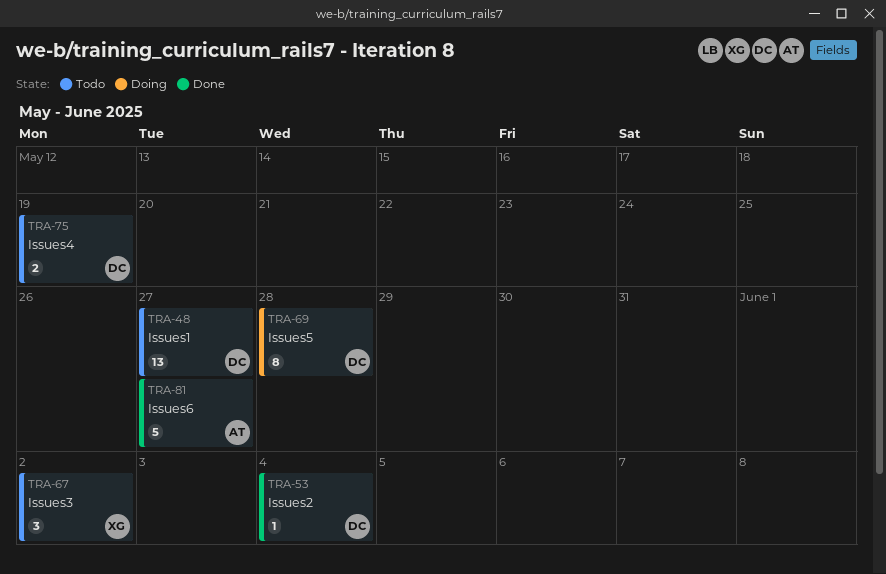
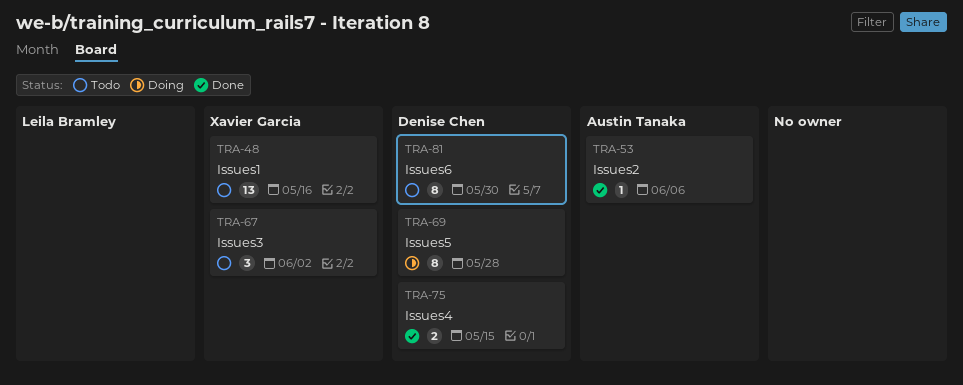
TRA-48, owner: Denise Chen -> Xavier Garcia
TRA-48, due: May 27 -> May 16
TRA-53, owner: Denise Chen -> Austin Tanaka
TRA-53, due: Jun 4 -> Jun 6
TRA-75, status: Todo -> Done
TRA-75, due: May 19 -> May 15
TRA-81, status: Done -> Todo
TRA-81, owner: Austin Tanaka -> Denise Chen
TRA-81, estimate: 5 -> 8
TRA-81, due: May 27 -> May 30

